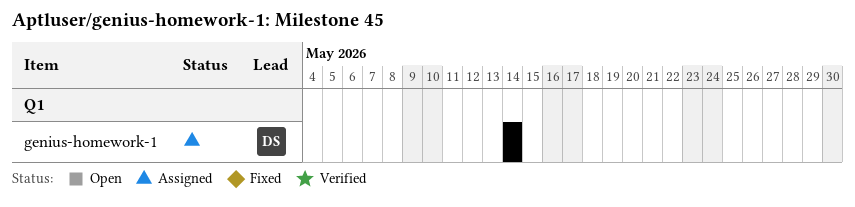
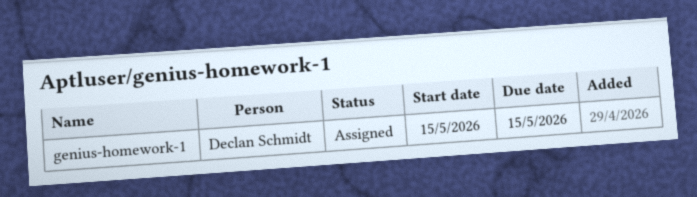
genius-homework-1, start: May 14 -> May 15
genius-homework-1, due: May 14 -> May 15

